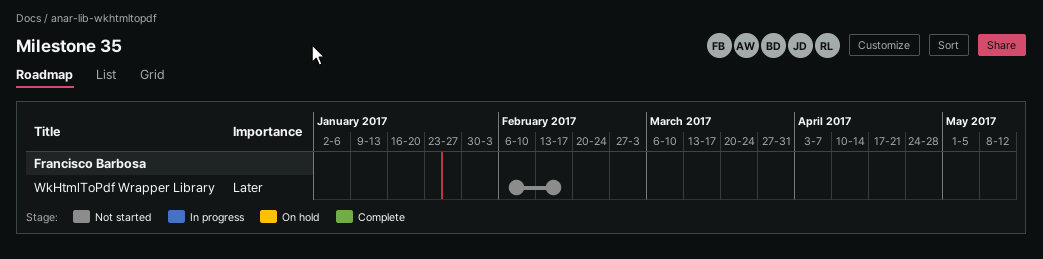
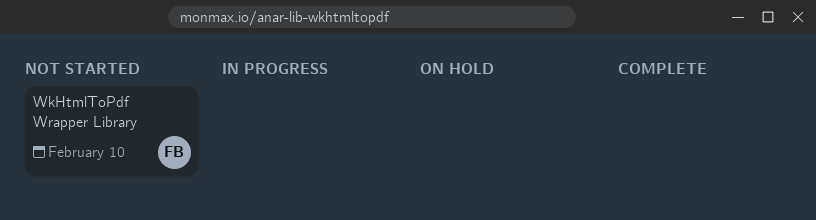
WkHtmlToPdf Wrapper Library, due: Feb 17 -> Feb 10

